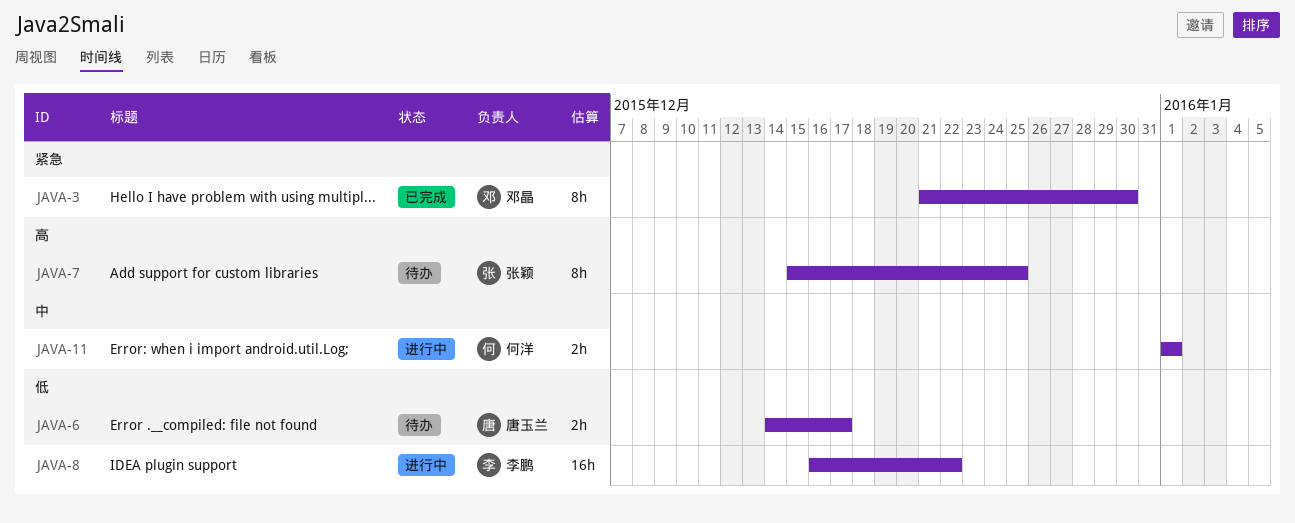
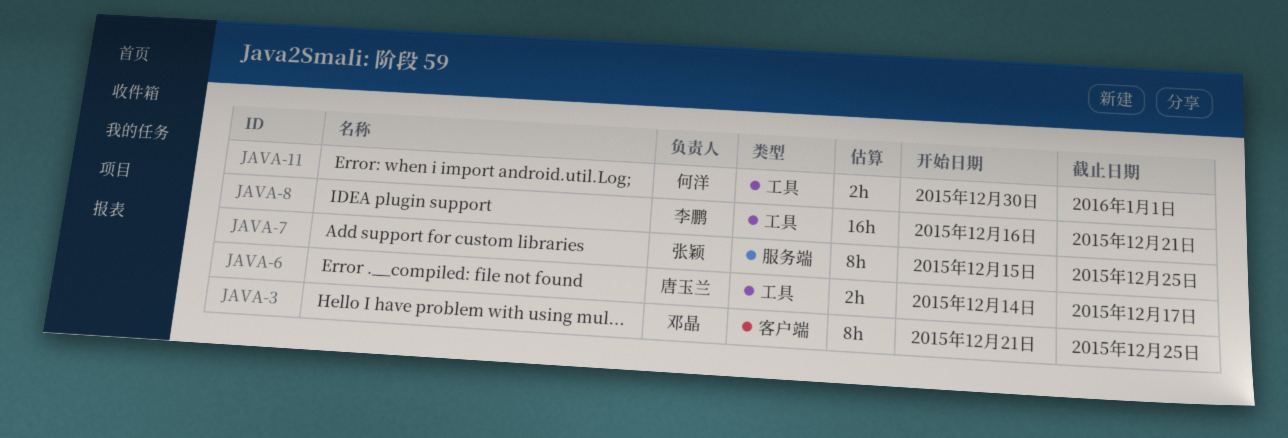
JAVA-3, due: Dec 30 -> Dec 25
JAVA-8, due: Dec 22 -> Dec 21
JAVA-11, start: Jan 1 -> Dec 30

